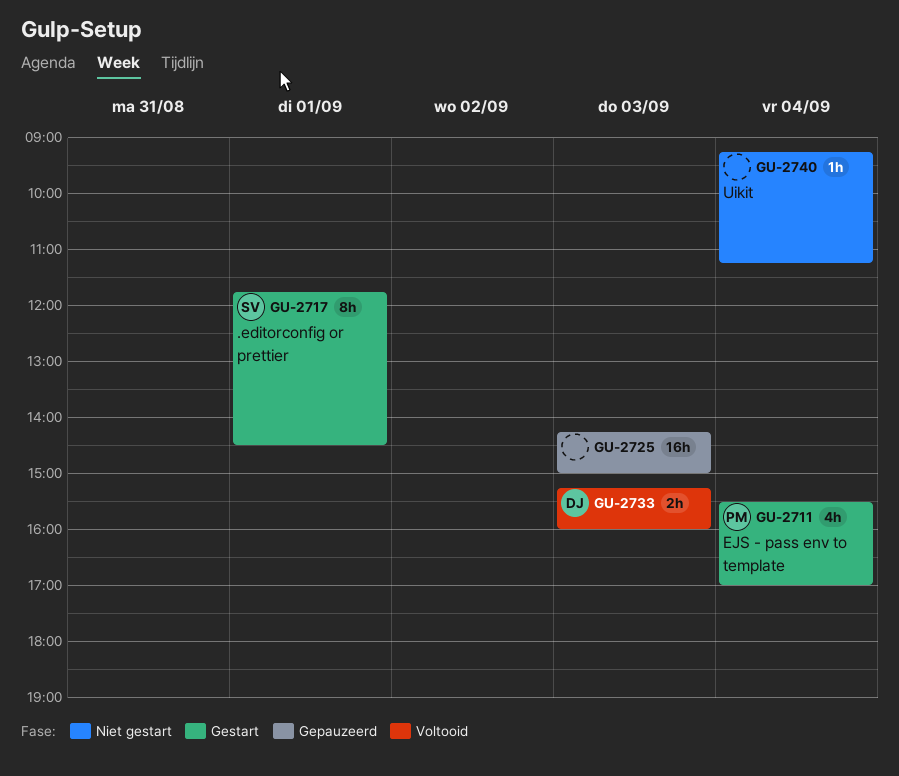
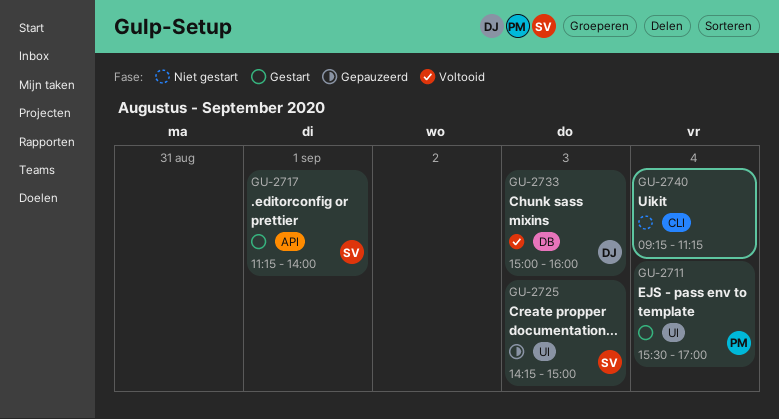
GU-2717, begins: 11:45 -> 11:15
GU-2717, ends: 14:30 -> 14:00
GU-2725, owner: none -> SV
GU-2733, begins: 15:15 -> 15:00

